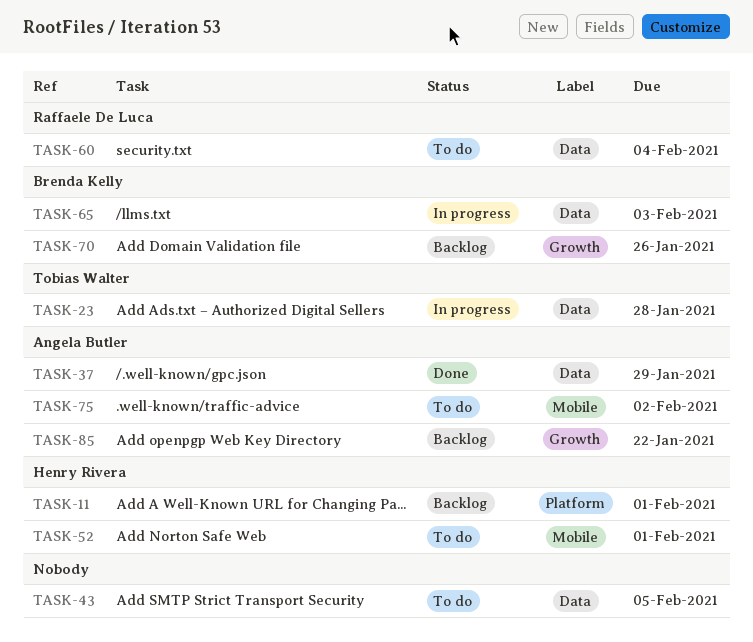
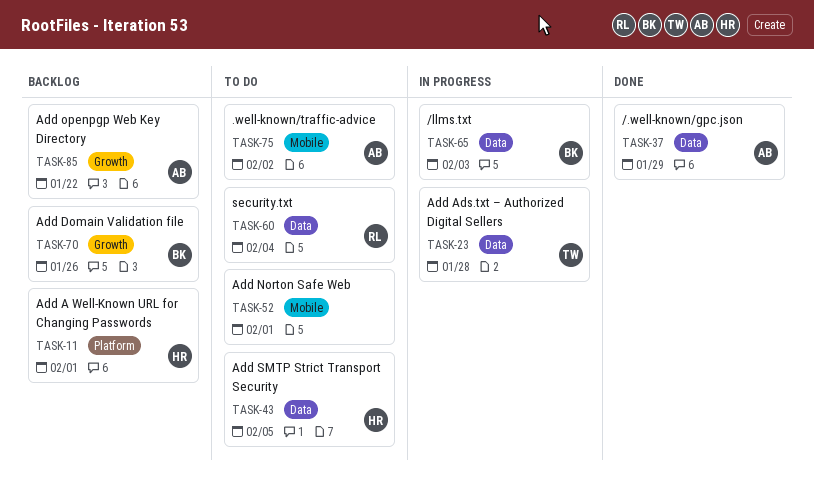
TASK-43, owner: none -> Henry Rivera
TASK-52, owner: Henry Rivera -> none

